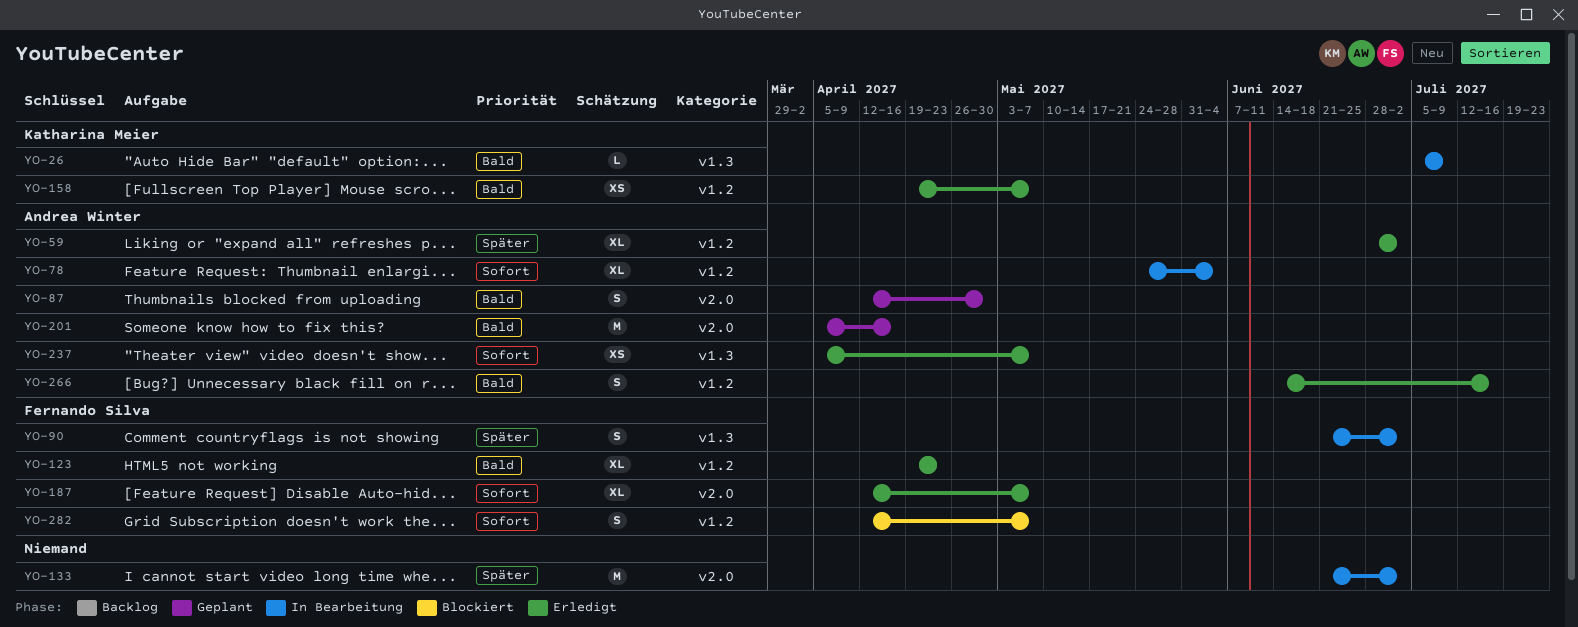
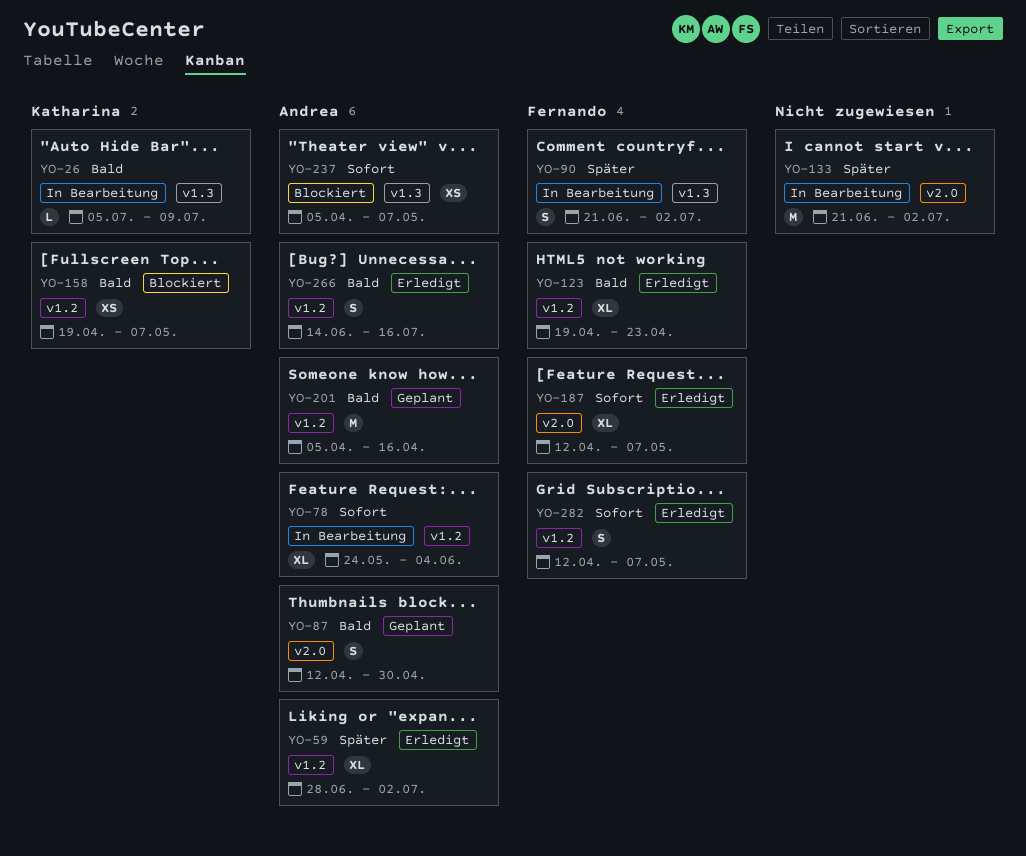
YO-158, status: Erledigt -> Blockiert
YO-201, label: v2.0 -> v1.2
YO-237, status: Erledigt -> Blockiert
YO-282, status: Blockiert -> Erledigt

